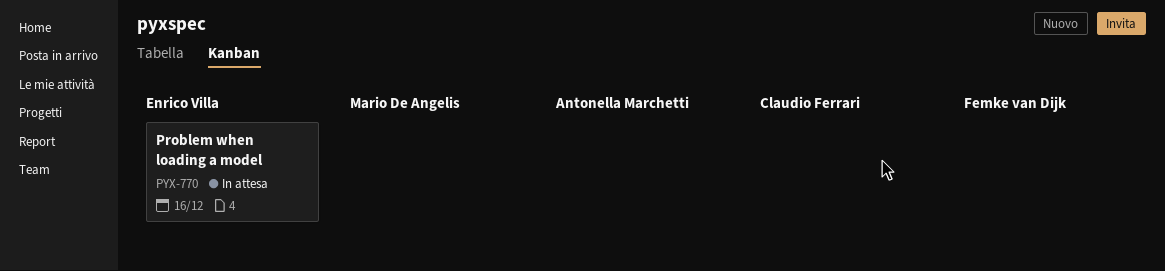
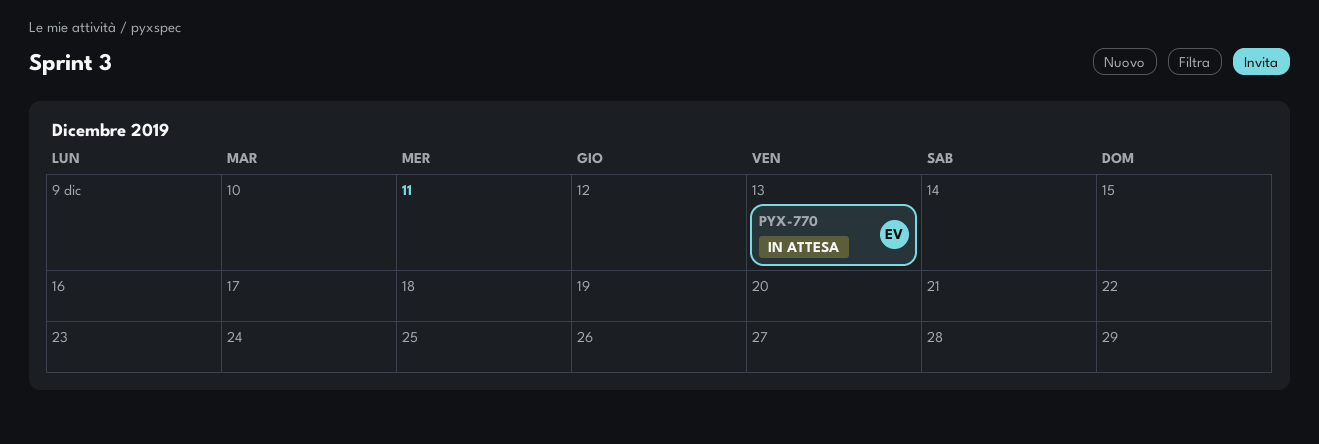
PYX-770, due: Dec 16 -> Dec 13

